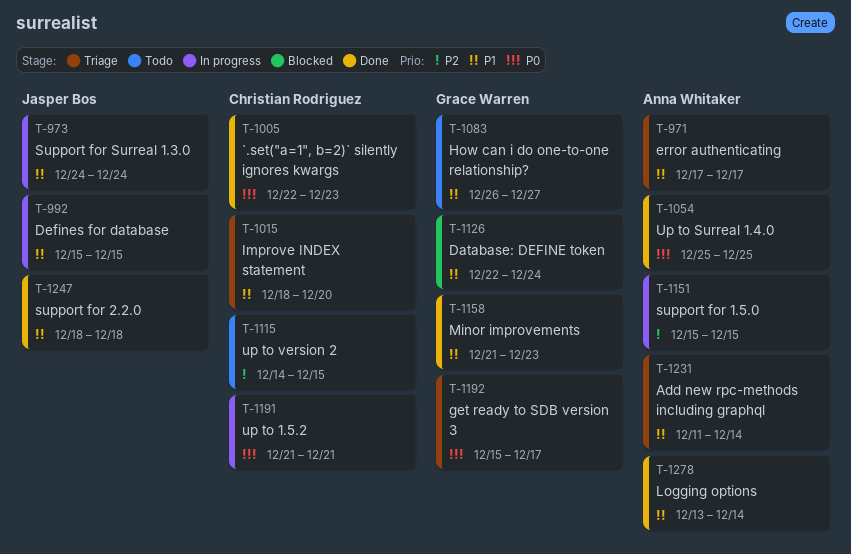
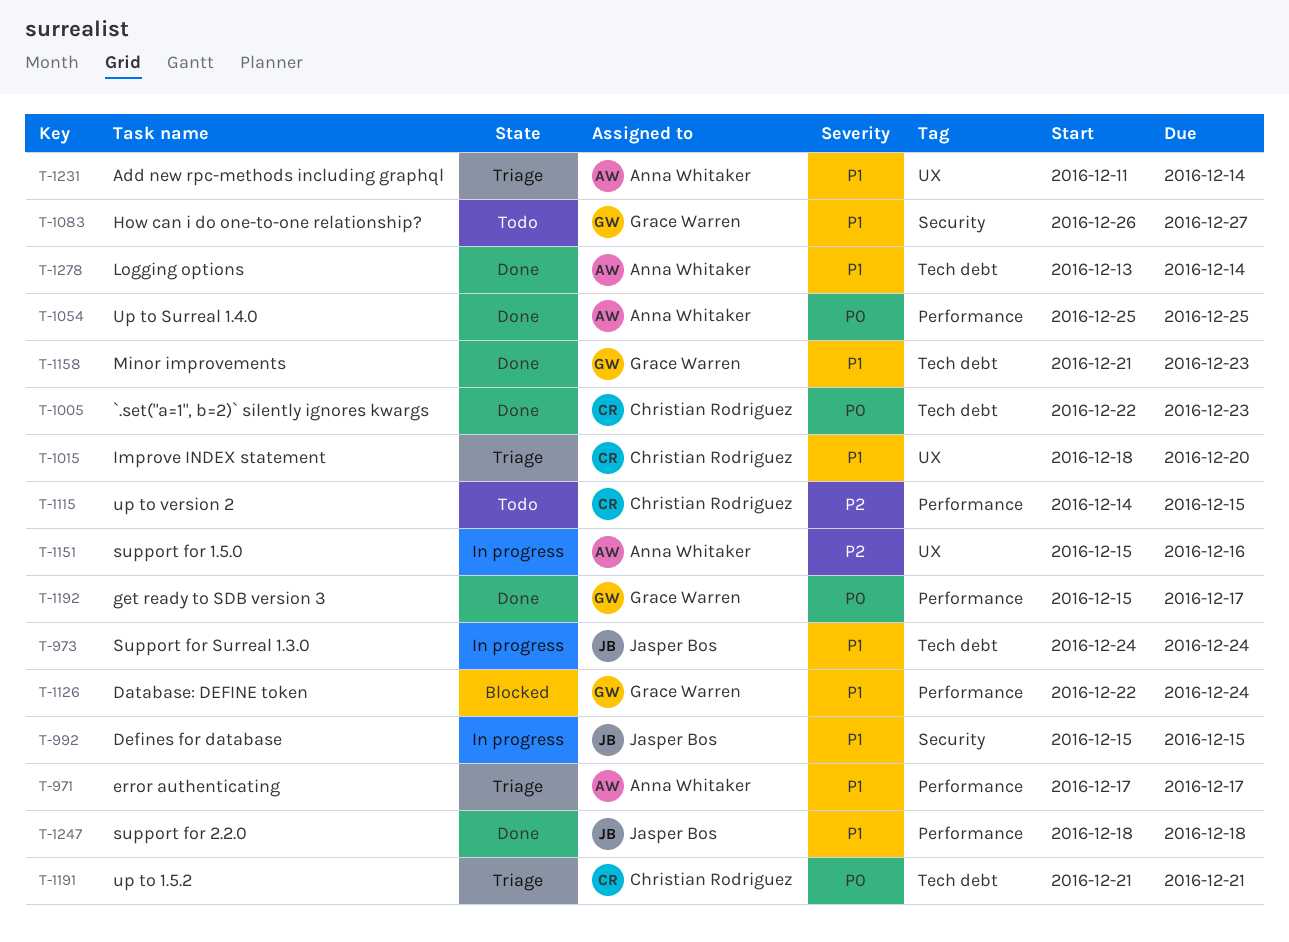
T-1151, due: Dec 15 -> Dec 16
T-1191, status: In progress -> Triage
T-1192, status: Triage -> Done

